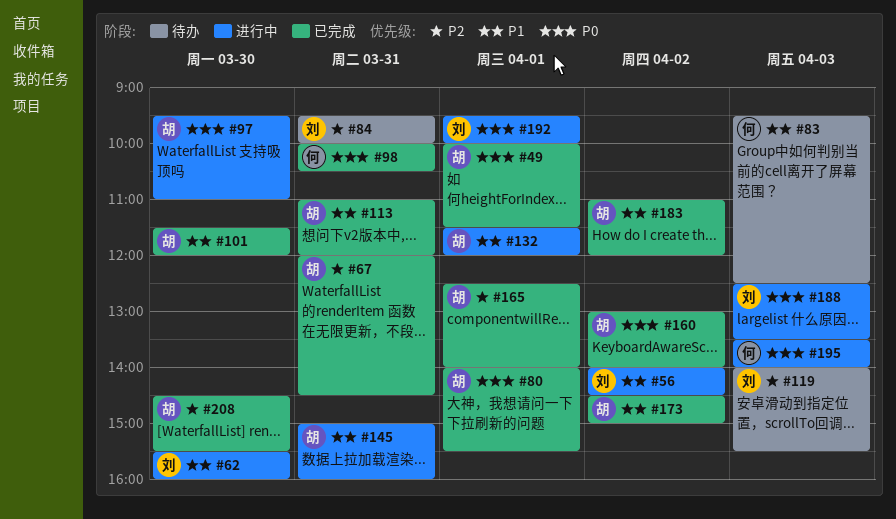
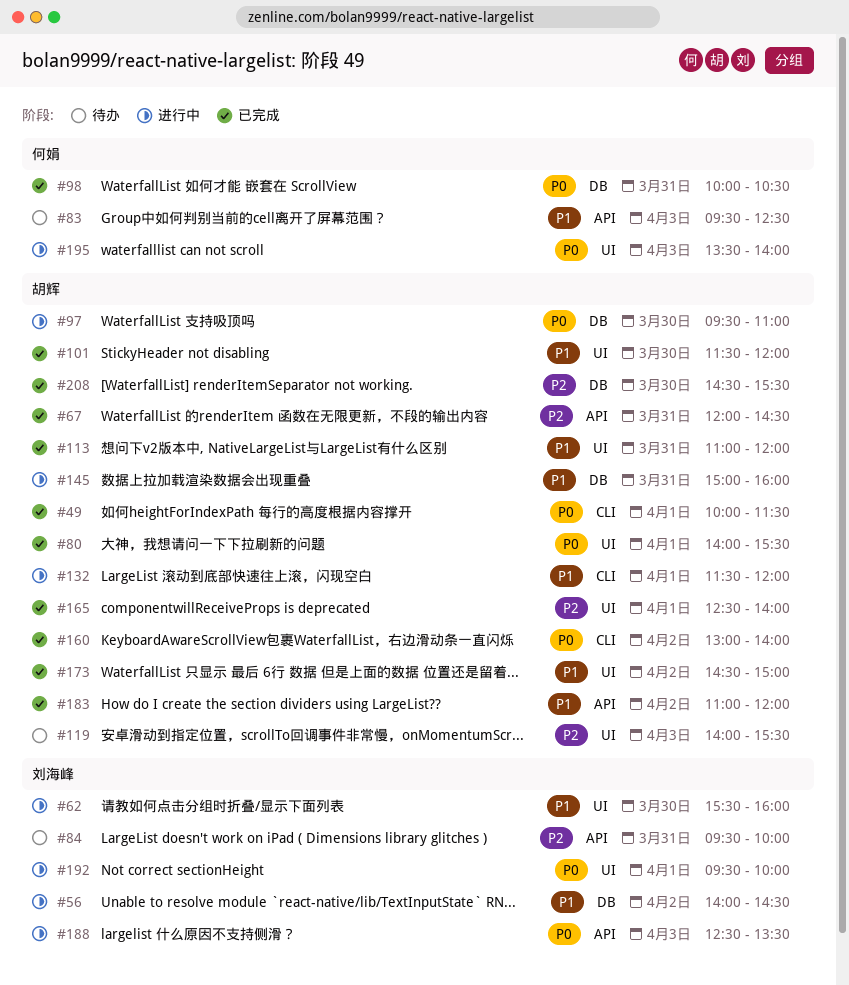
#119, owner: 刘海峰 -> 胡辉

